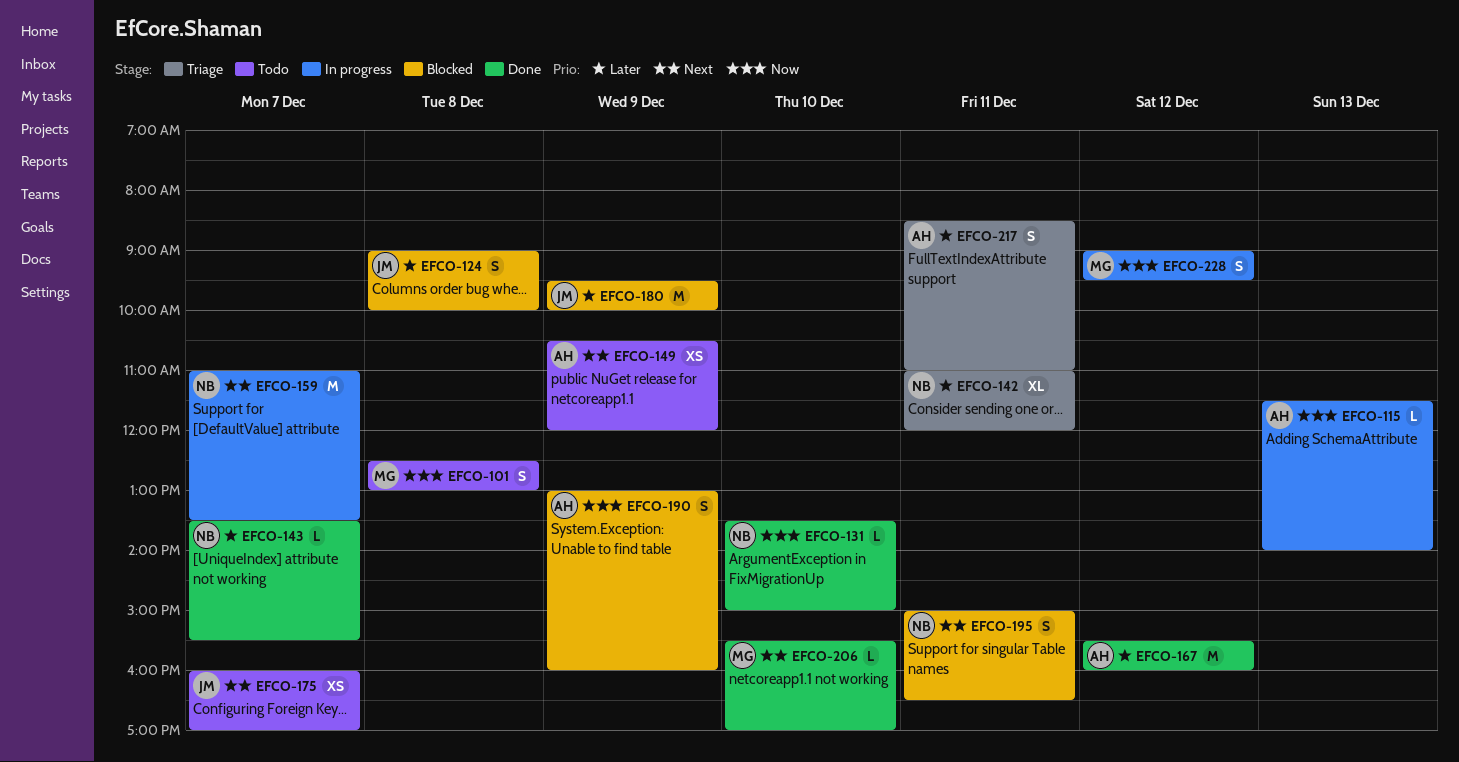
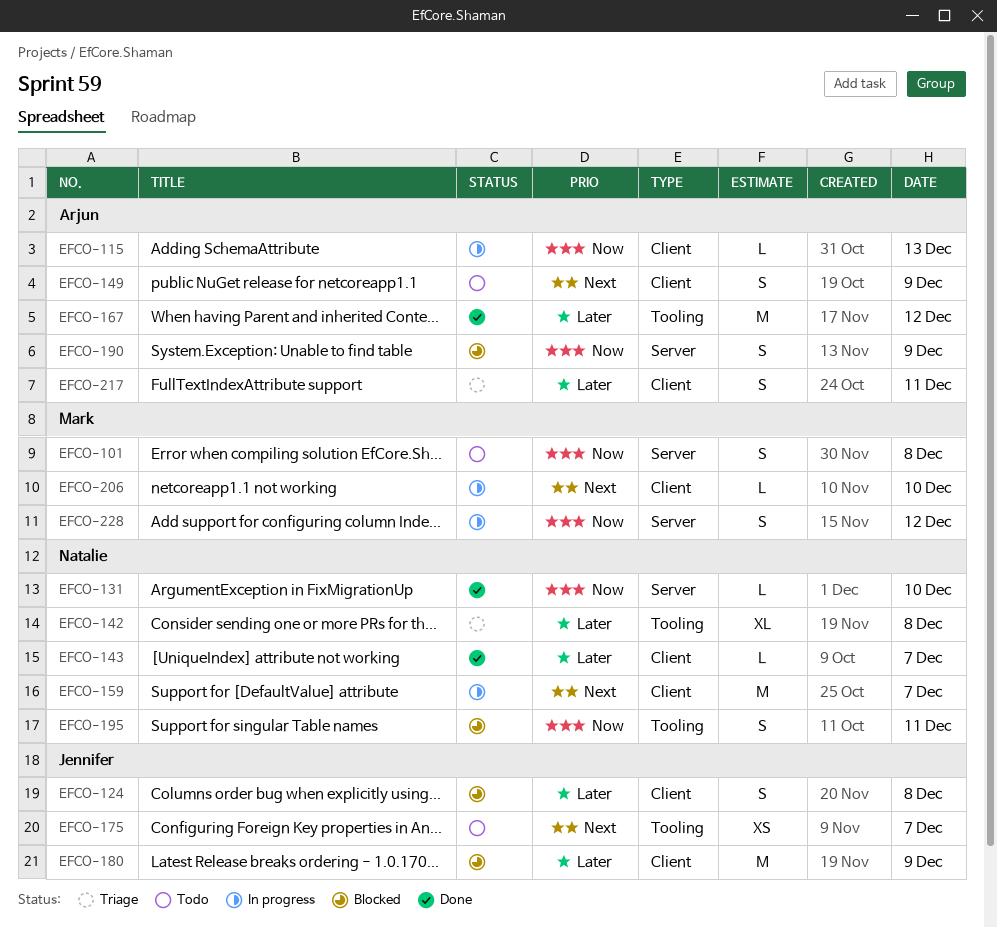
EFCO-142, day: Dec 11 -> Dec 8
EFCO-149, estimate: XS -> S
EFCO-195, priority: Next -> Now
EFCO-206, status: Done -> In progress

